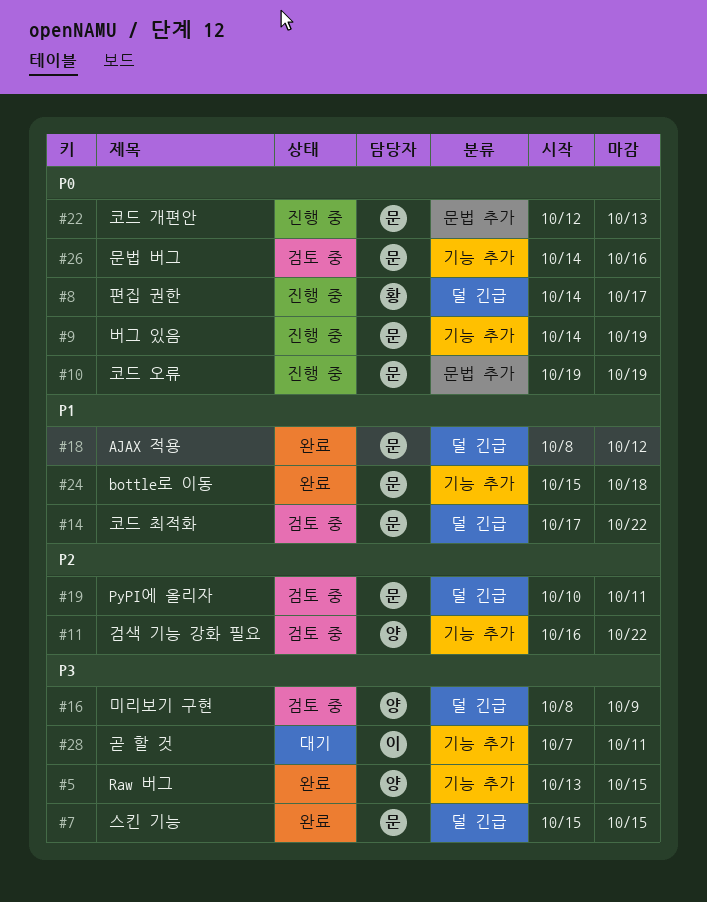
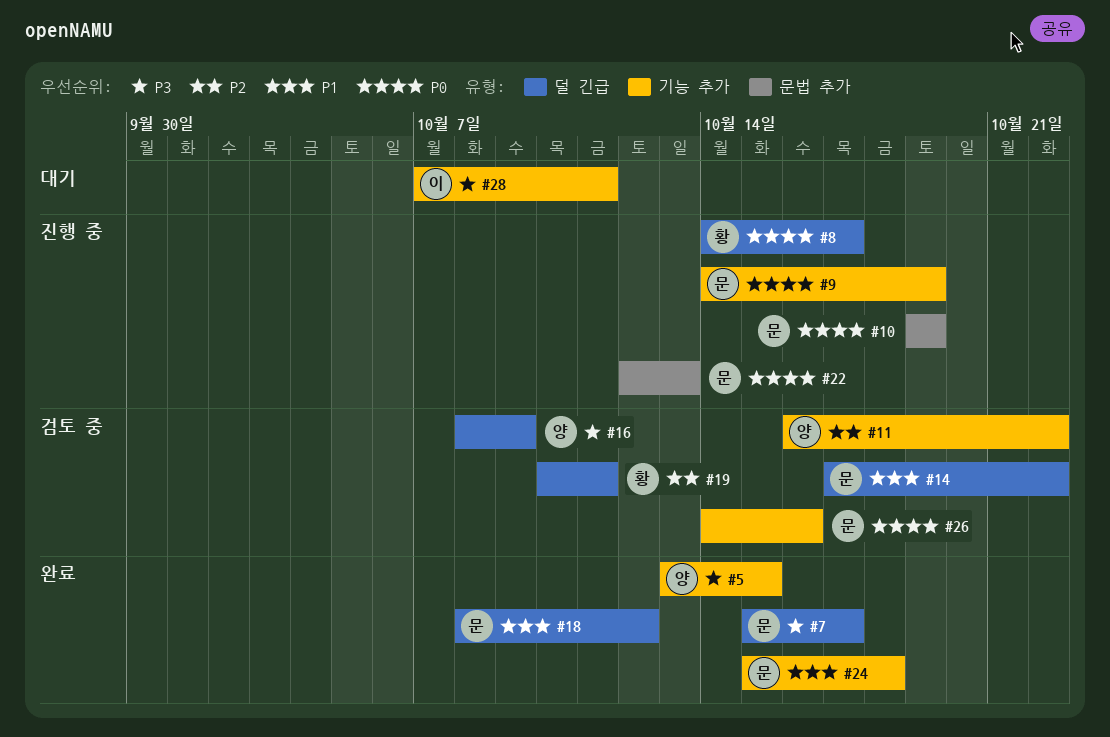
#7, due: Oct 15 -> Oct 17
#19, owner: 문 -> 황

